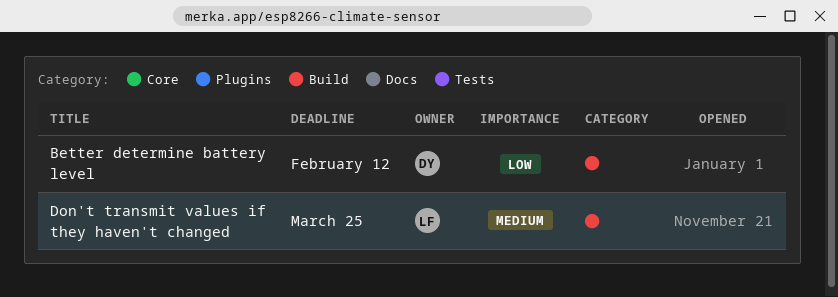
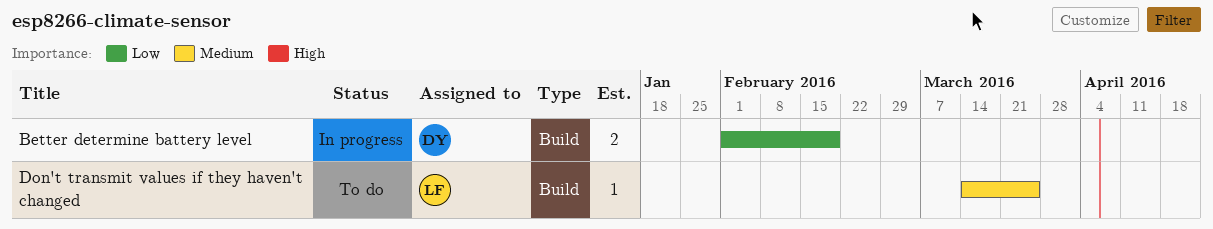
Better determine battery level, due: Feb 12 -> Feb 19

